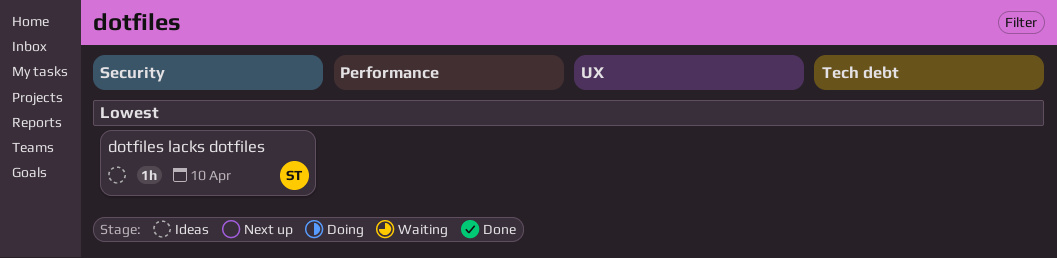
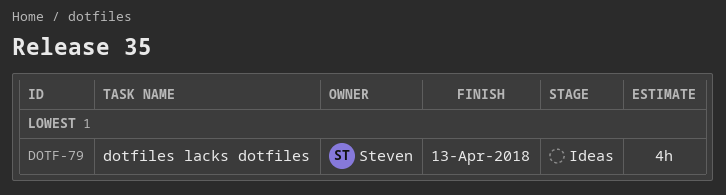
dotfiles lacks dotfiles, estimate: 1h -> 4h
dotfiles lacks dotfiles, due: Apr 10 -> Apr 13

